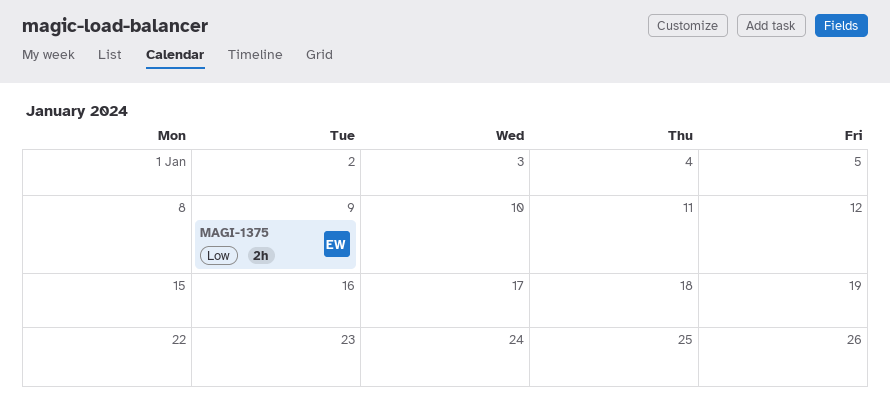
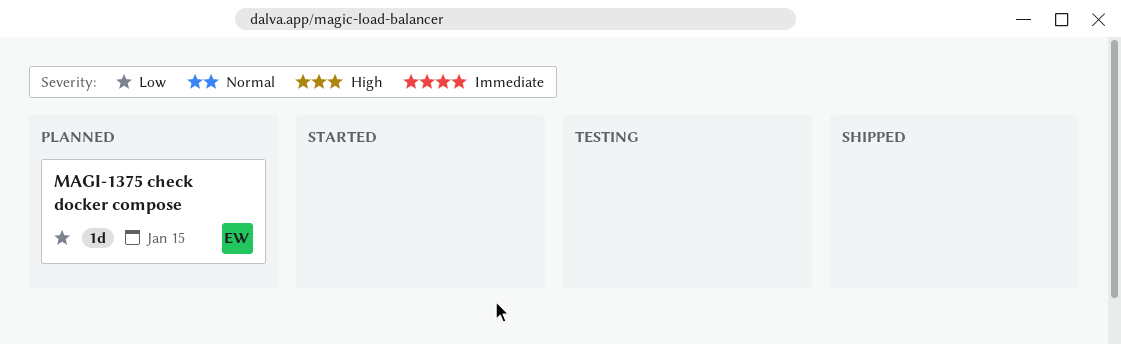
MAGI-1375, estimate: 2h -> 1d
MAGI-1375, due: Jan 9 -> Jan 15

